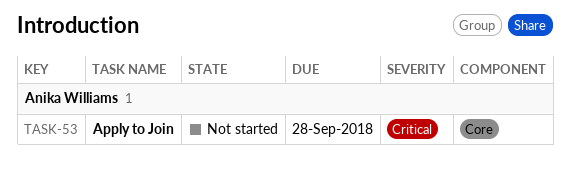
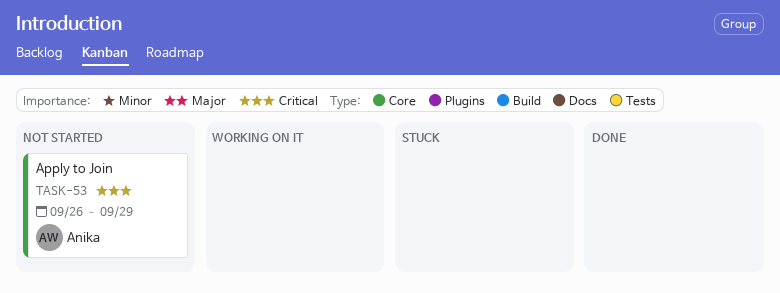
TASK-53, due: Sep 28 -> Sep 29

